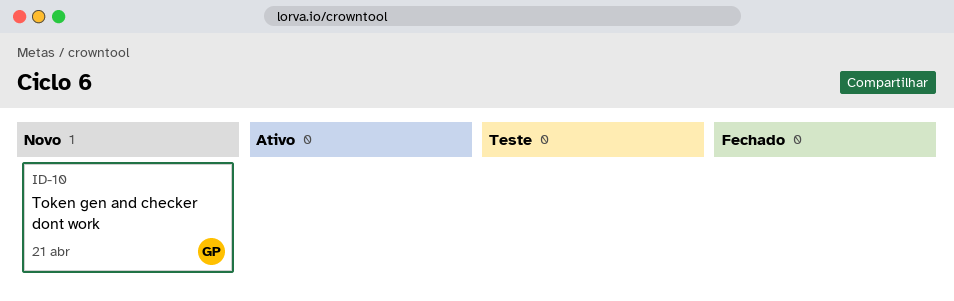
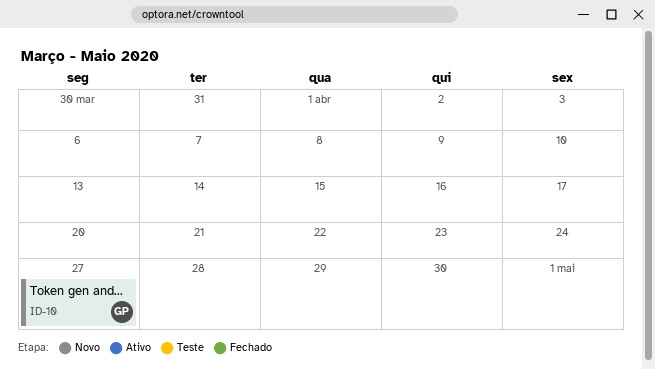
ID-10, due: Apr 21 -> Apr 27

